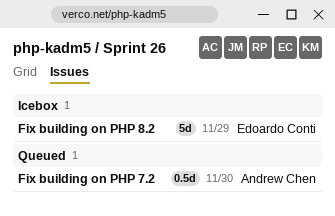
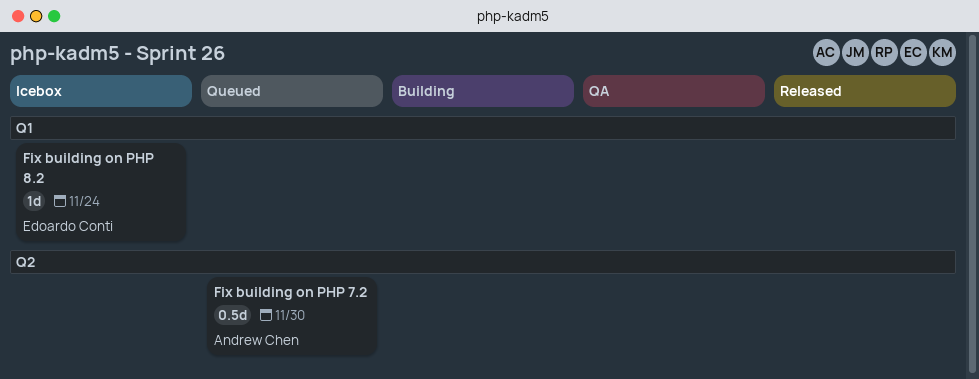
Fix building on PHP 8.2, estimate: 5d -> 1d
Fix building on PHP 8.2, due: Nov 29 -> Nov 24

